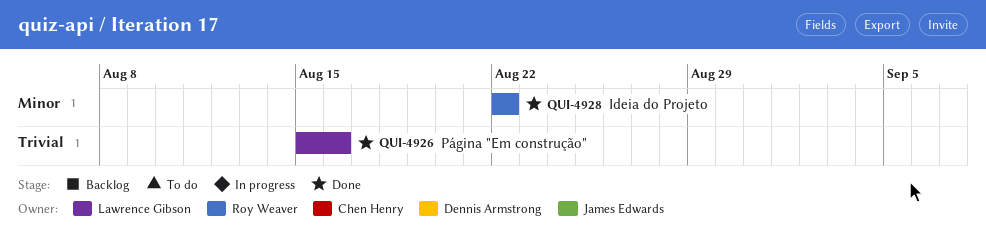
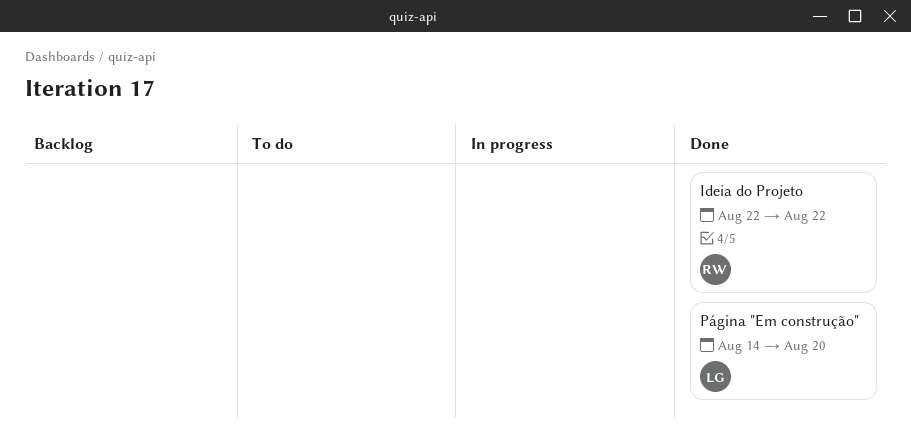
Página "Em construção", start: Aug 15 -> Aug 14
Página "Em construção", due: Aug 16 -> Aug 20

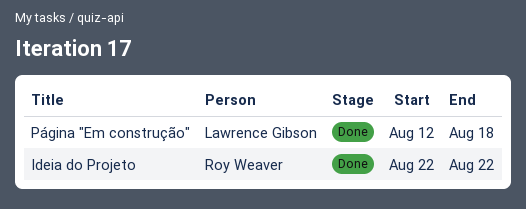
Página "Em construção", start: Aug 14 -> Aug 12
Página "Em construção", due: Aug 20 -> Aug 18

